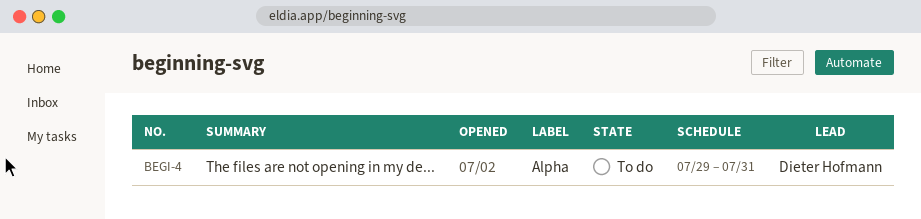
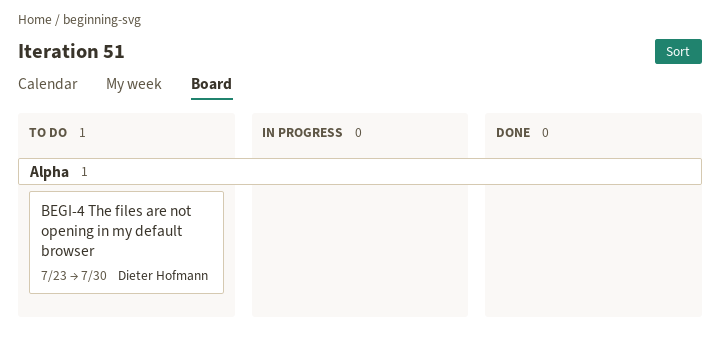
BEGI-4, start: Jul 29 -> Jul 23
BEGI-4, due: Jul 31 -> Jul 30

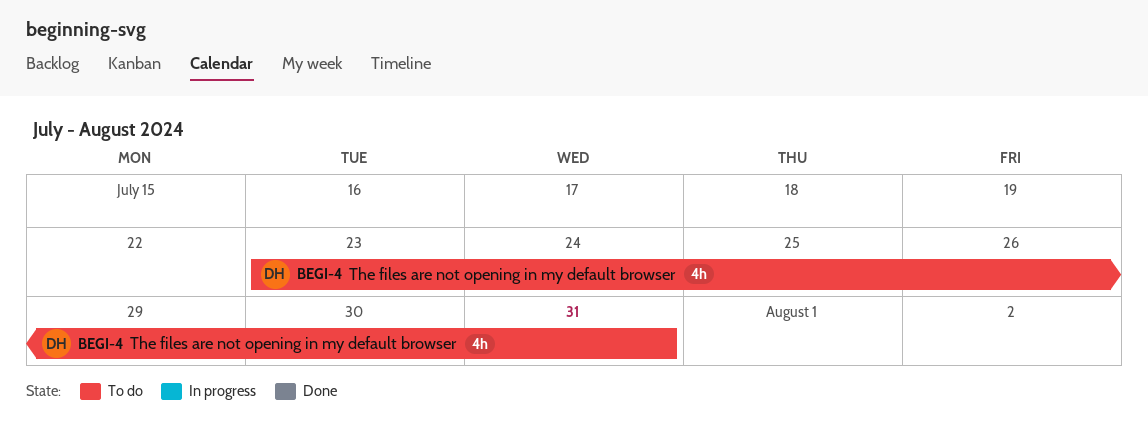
BEGI-4, due: Jul 30 -> Jul 31

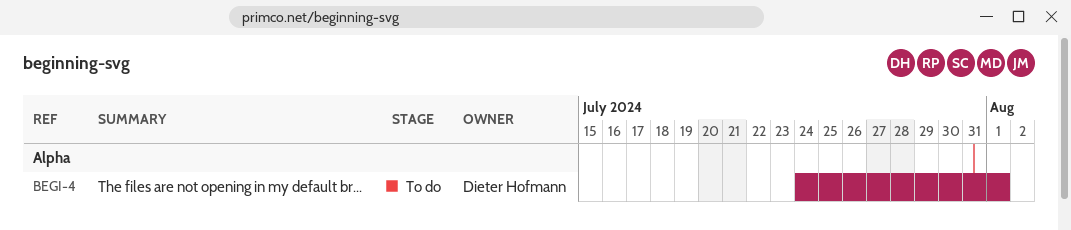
BEGI-4, start: Jul 23 -> Jul 24
BEGI-4, due: Jul 31 -> Aug 1

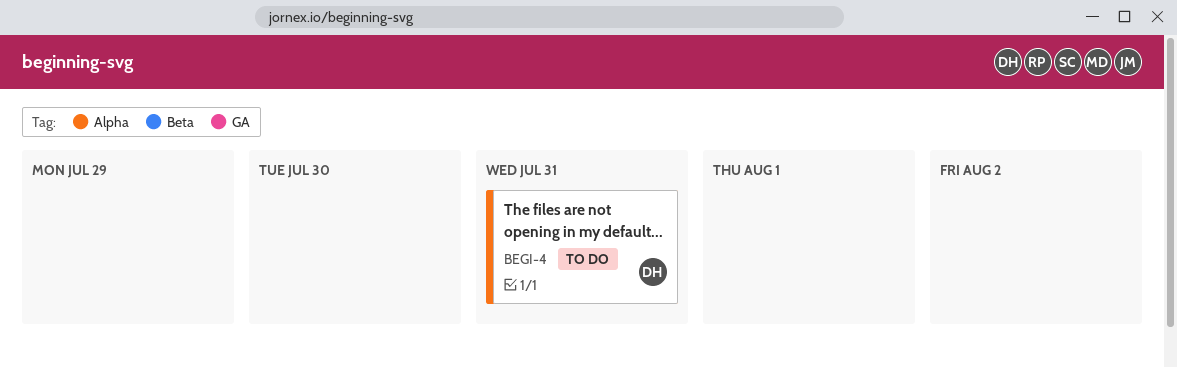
BEGI-4, due: Aug 1 -> Jul 31

